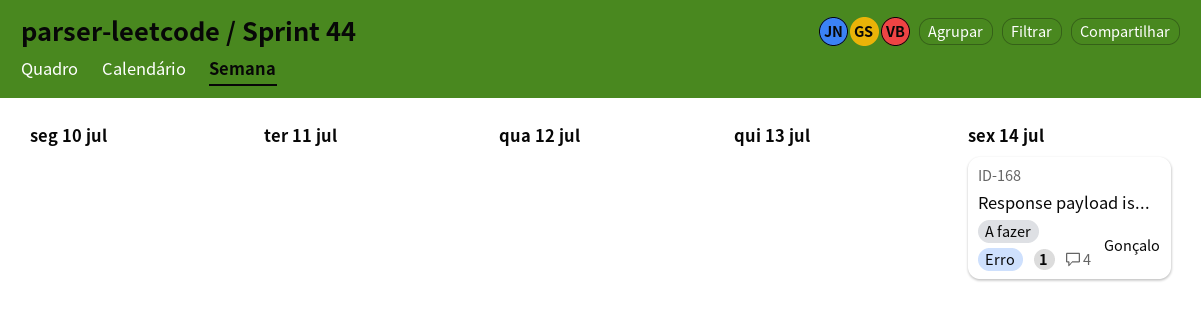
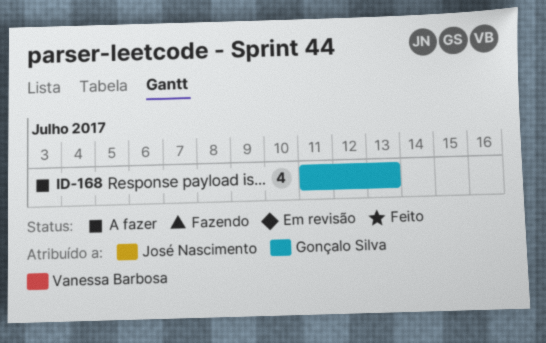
ID-168, estimate: 1 -> 4
ID-168, due: Jul 14 -> Jul 13

